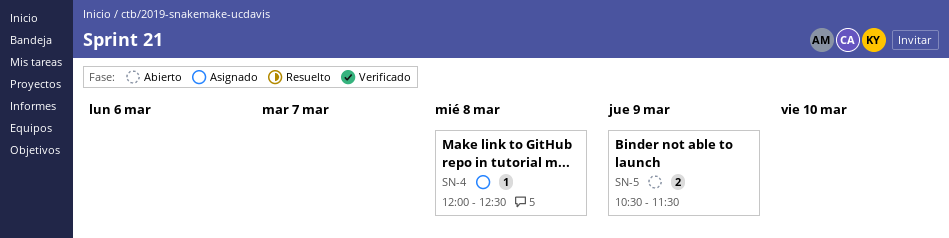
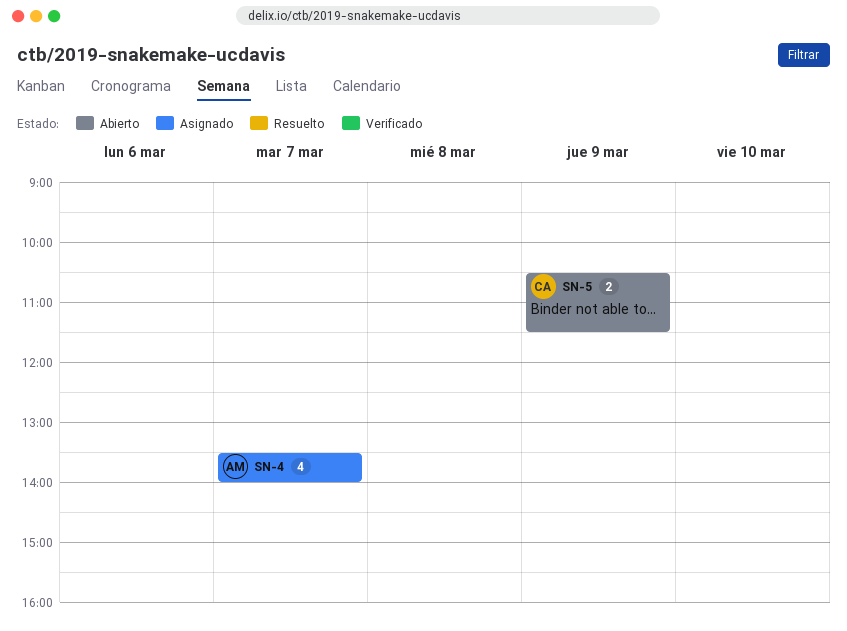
SN-4, estimate: 1 -> 4
SN-4, day: Mar 8 -> Mar 7
SN-4, begins: 12:00 -> 13:30
SN-4, ends: 12:30 -> 14:00

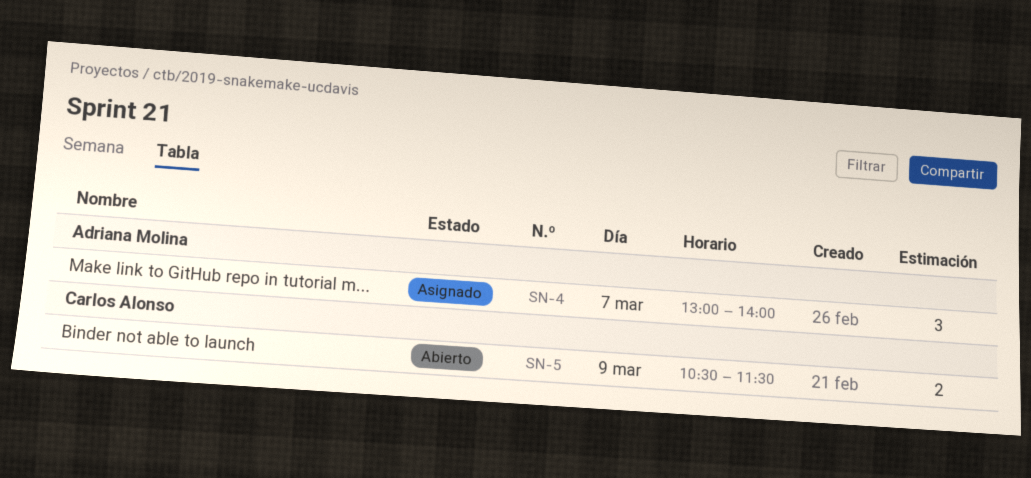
SN-4, estimate: 4 -> 3
SN-4, begins: 13:30 -> 13:00

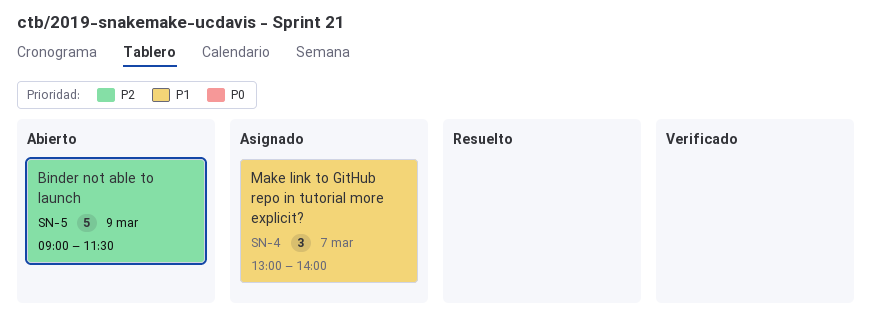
SN-5, estimate: 2 -> 5
SN-5, begins: 10:30 -> 09:00

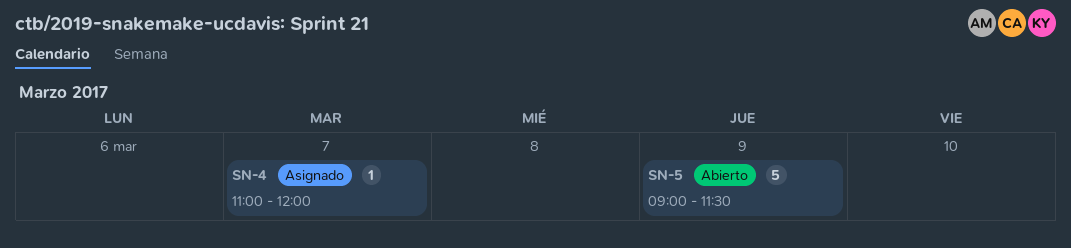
SN-4, estimate: 3 -> 1
SN-4, begins: 13:00 -> 11:00
SN-4, ends: 14:00 -> 12:00

